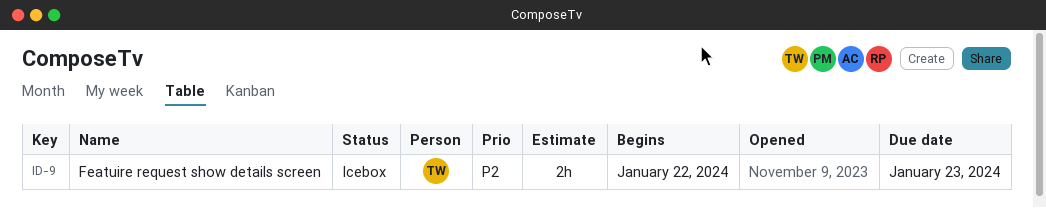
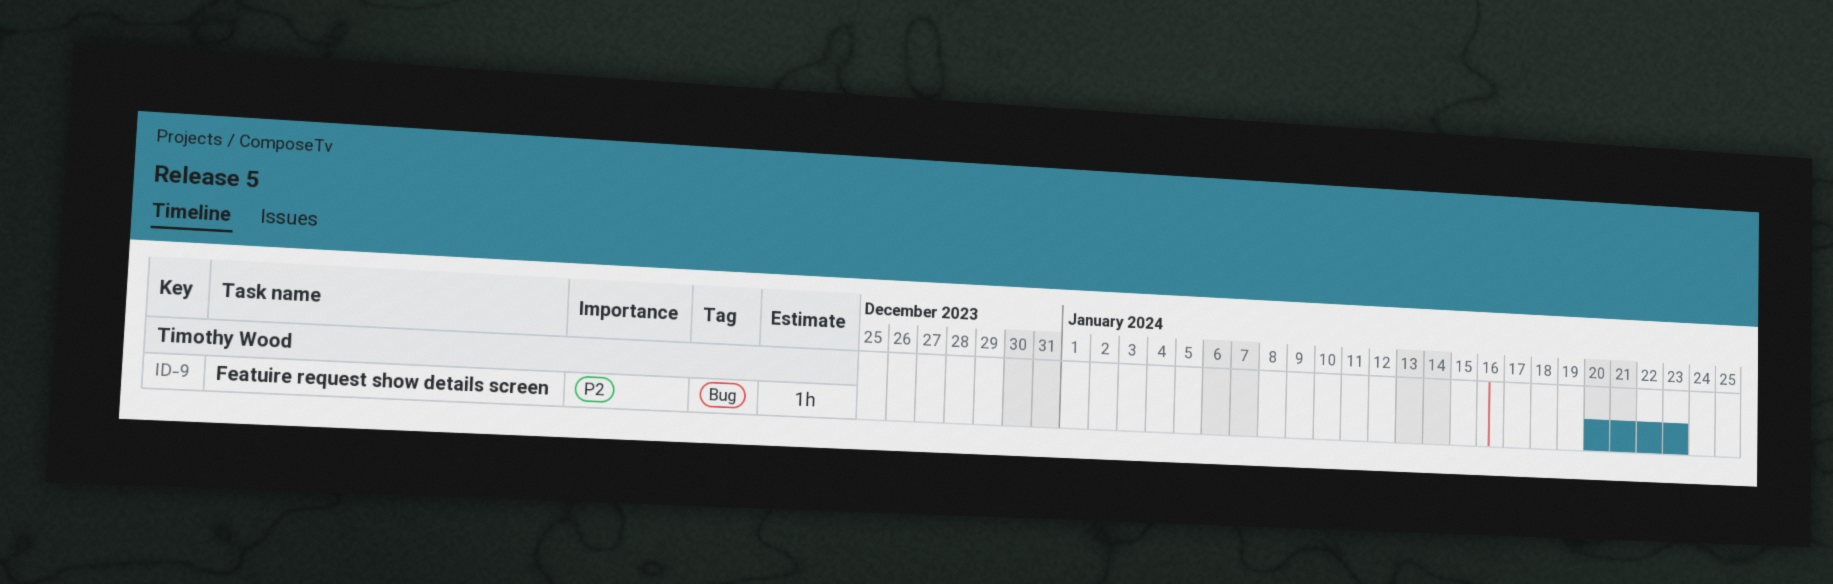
ID-9, estimate: 2h -> 1h
ID-9, start: Jan 22 -> Jan 20

